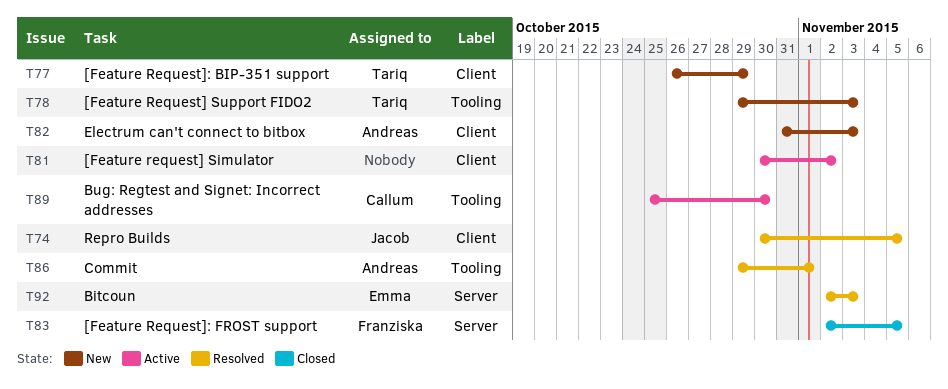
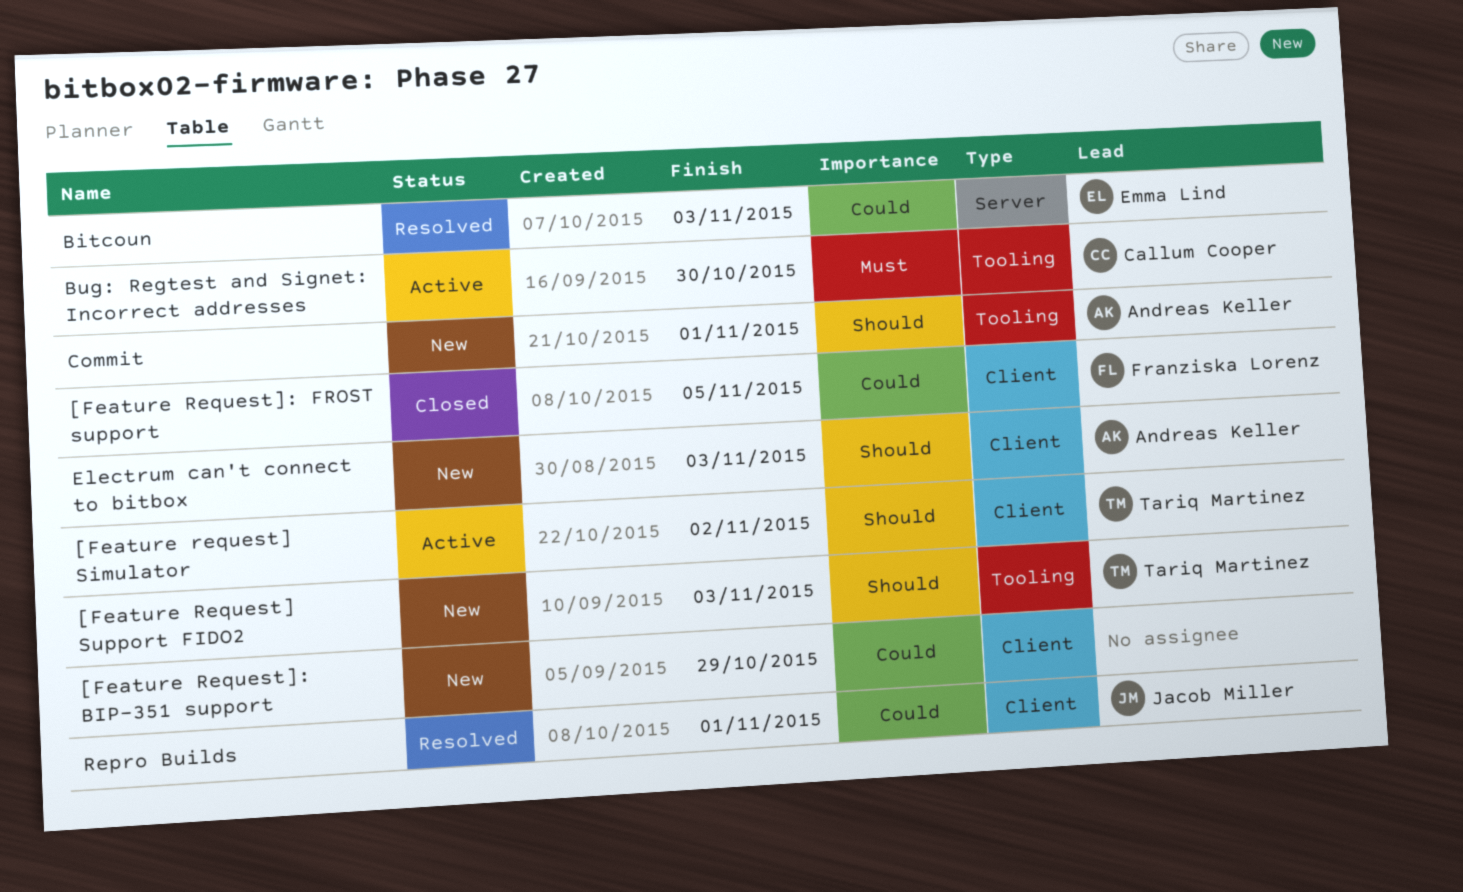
[Feature request] Simulator, owner: none -> Tariq Martinez
[Feature Request]: BIP-351 support, owner: Tariq Martinez -> none
[Feature Request]: FROST support, label: Server -> Client
Commit, status: Resolved -> New
Repro Builds, due: Nov 5 -> Nov 1

